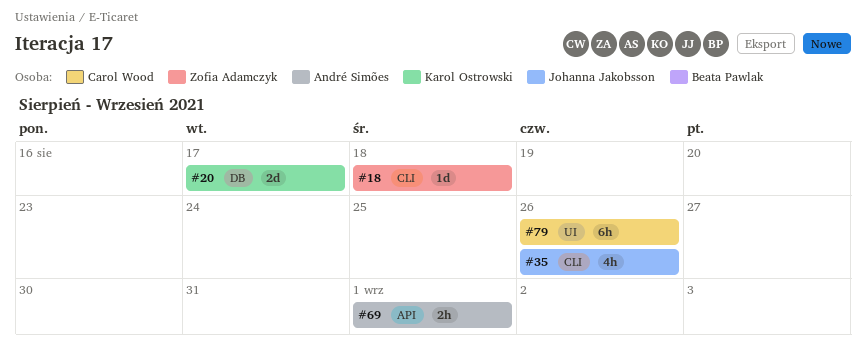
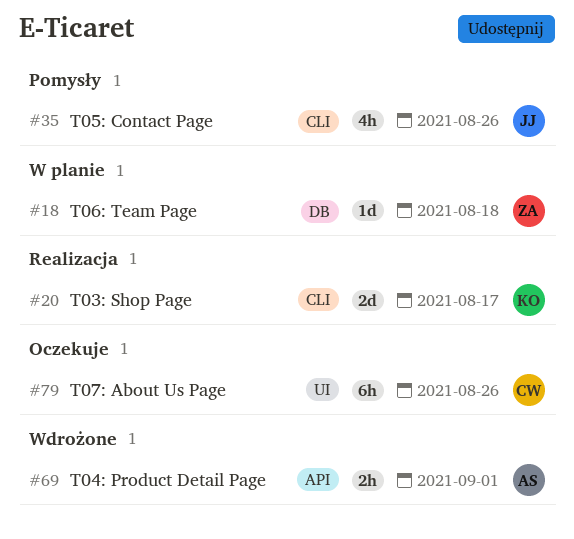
#18, label: CLI -> DB
#20, label: DB -> CLI

